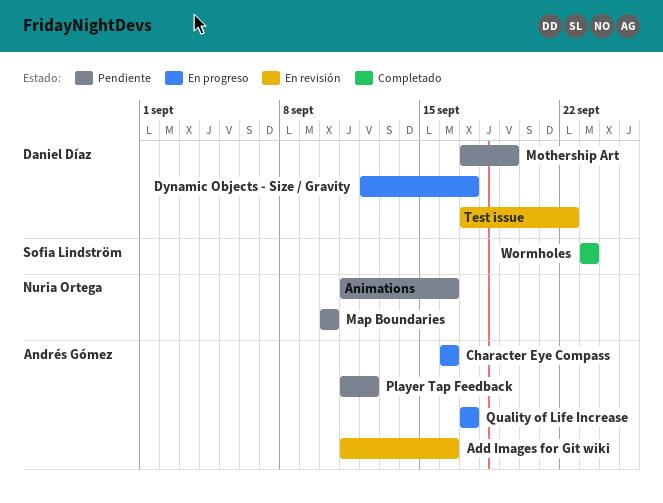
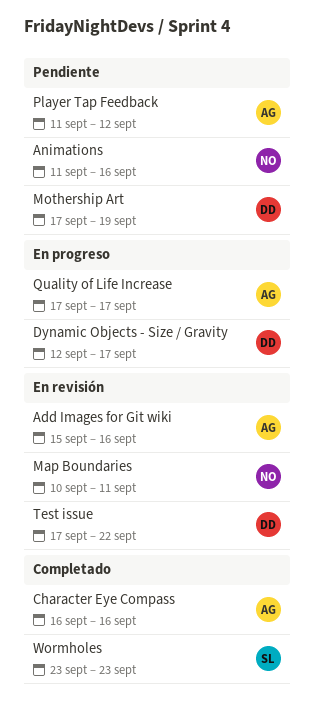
Add Images for Git wiki, start: Sep 11 -> Sep 15
Character Eye Compass, status: En progreso -> Completado
Map Boundaries, status: Pendiente -> En revisión
Map Boundaries, due: Sep 10 -> Sep 11

